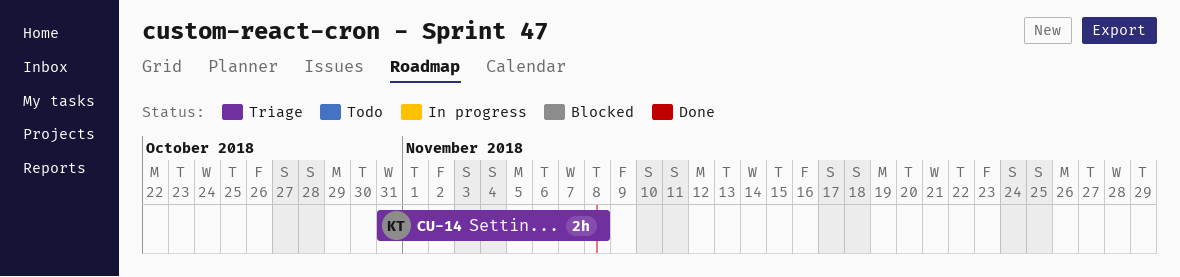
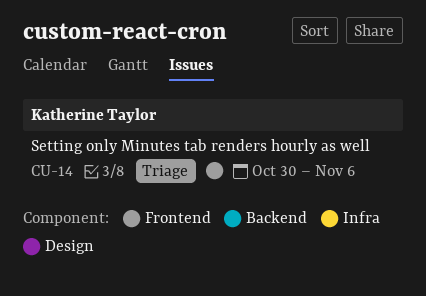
CU-14, start: Oct 31 -> Oct 30
CU-14, due: Nov 8 -> Nov 6

